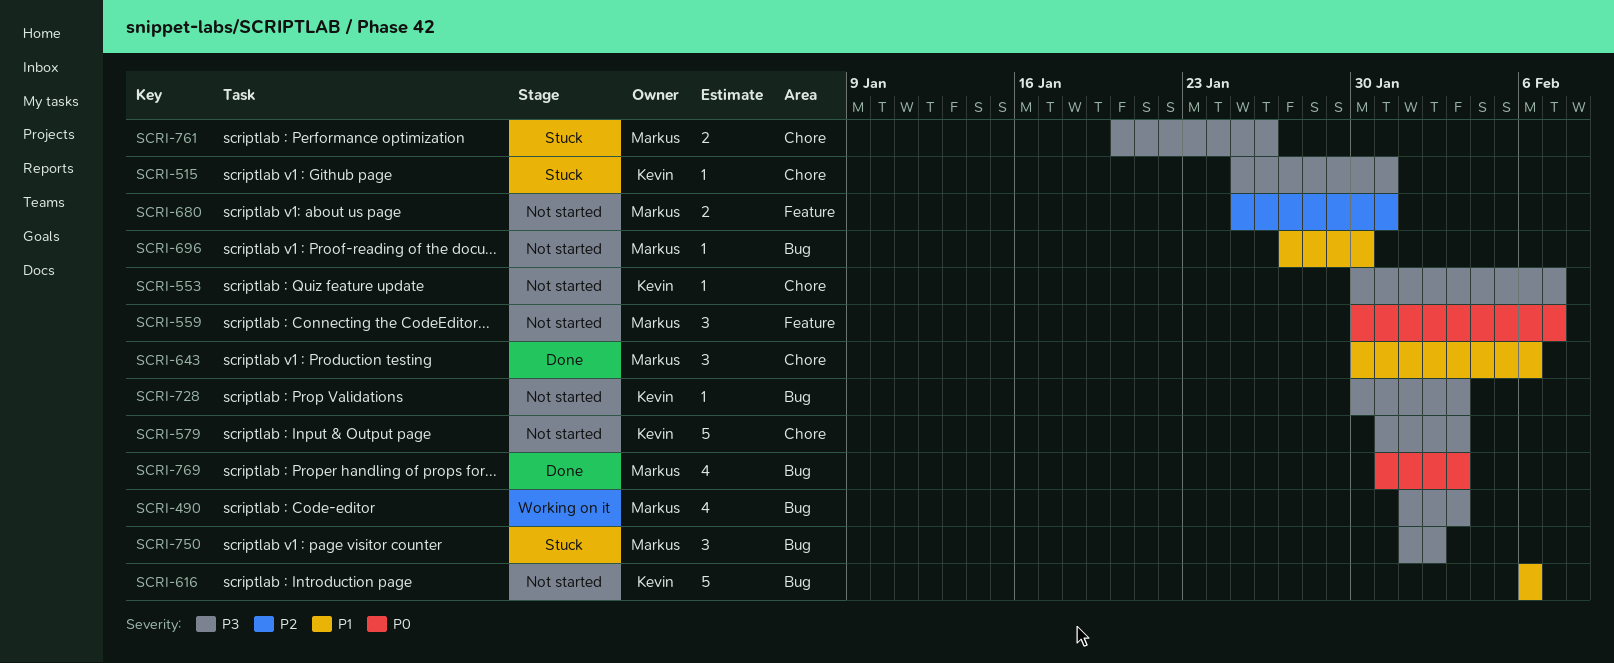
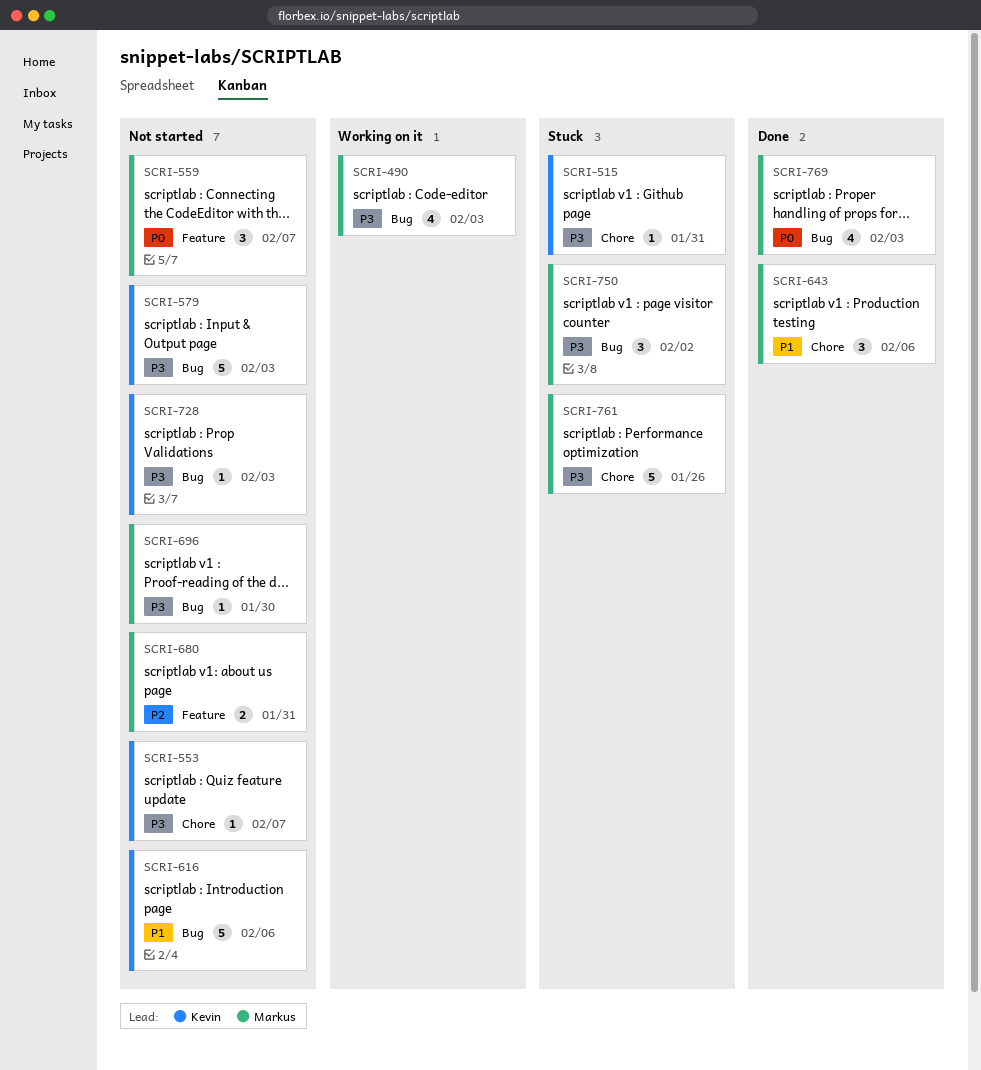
SCRI-579, label: Chore -> Bug
SCRI-696, priority: P1 -> P3
SCRI-761, estimate: 2 -> 5

